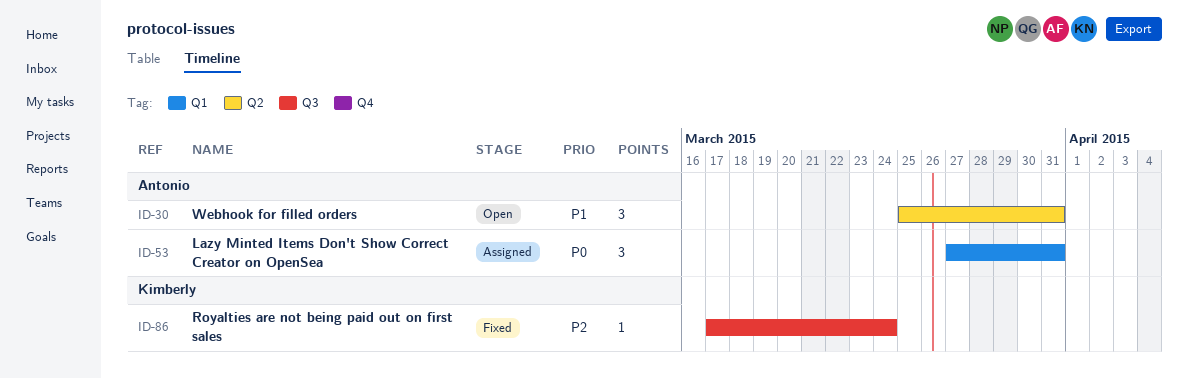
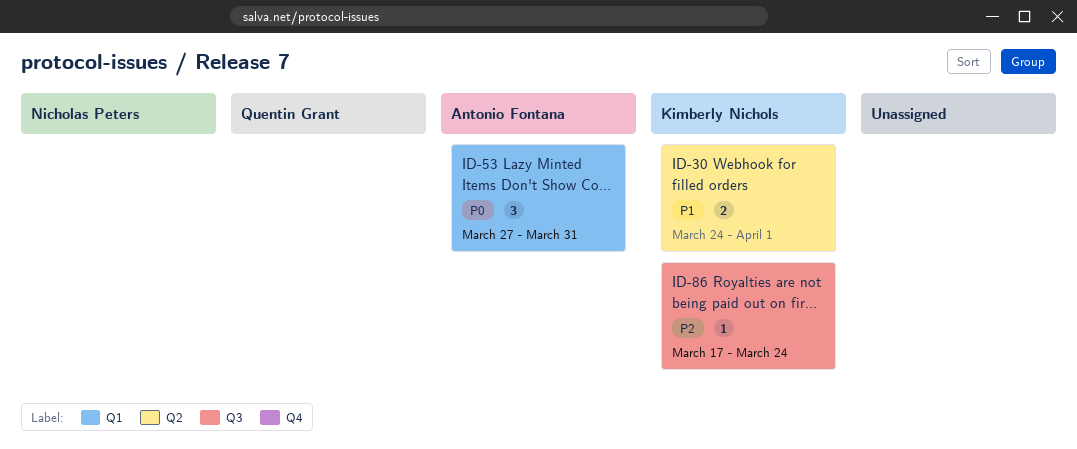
ID-30, owner: Antonio Fontana -> Kimberly Nichols
ID-30, estimate: 3 -> 2
ID-30, start: Mar 25 -> Mar 24
ID-30, due: Mar 31 -> Apr 1

